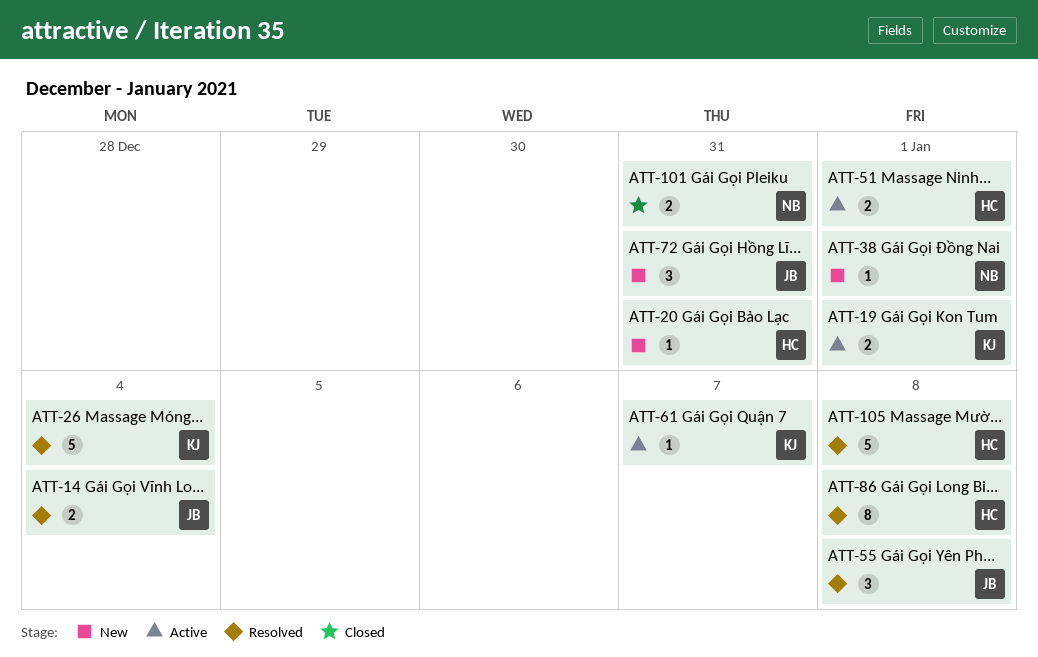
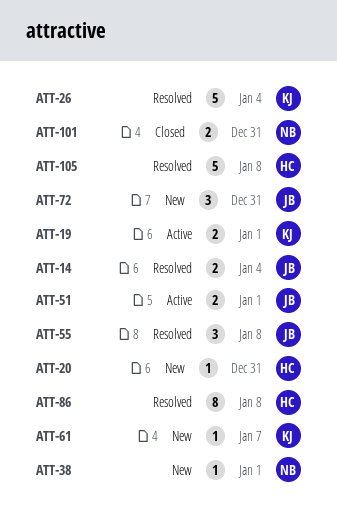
ATT-51, owner: HC -> JB
ATT-61, status: Active -> New

